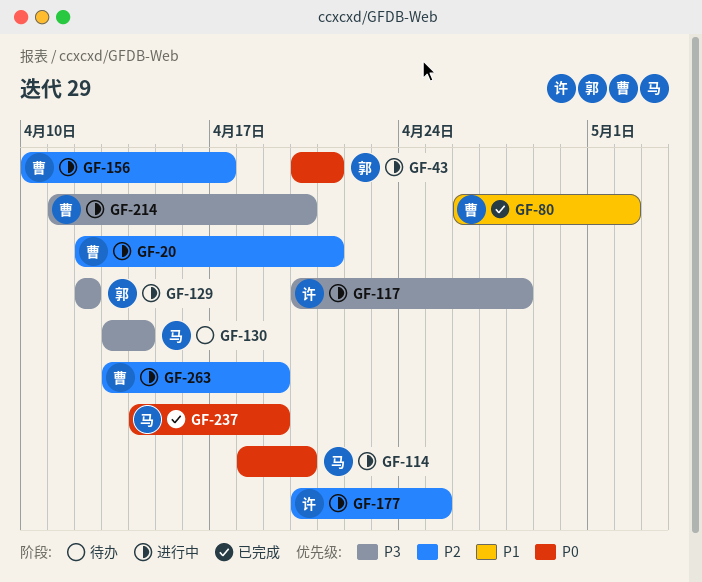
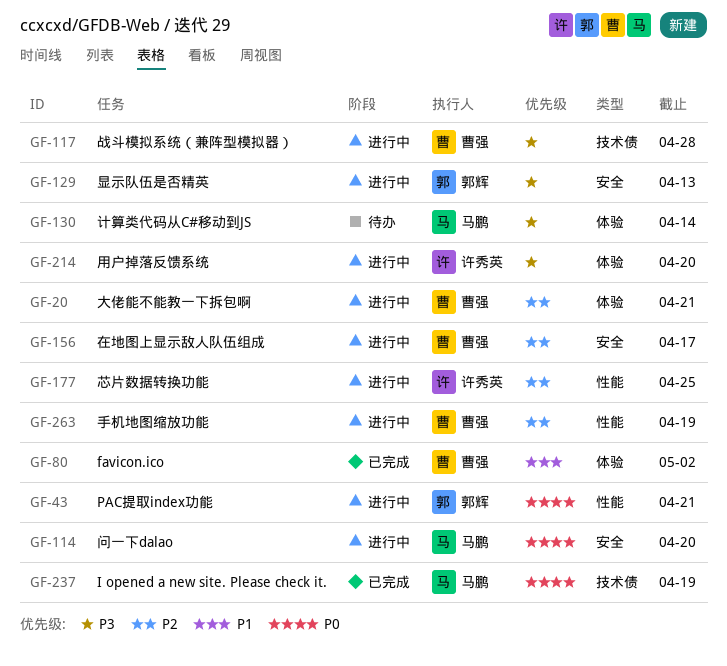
GF-117, owner: 许秀英 -> 曹强
GF-129, due: Apr 12 -> Apr 13
GF-214, owner: 曹强 -> 许秀英

